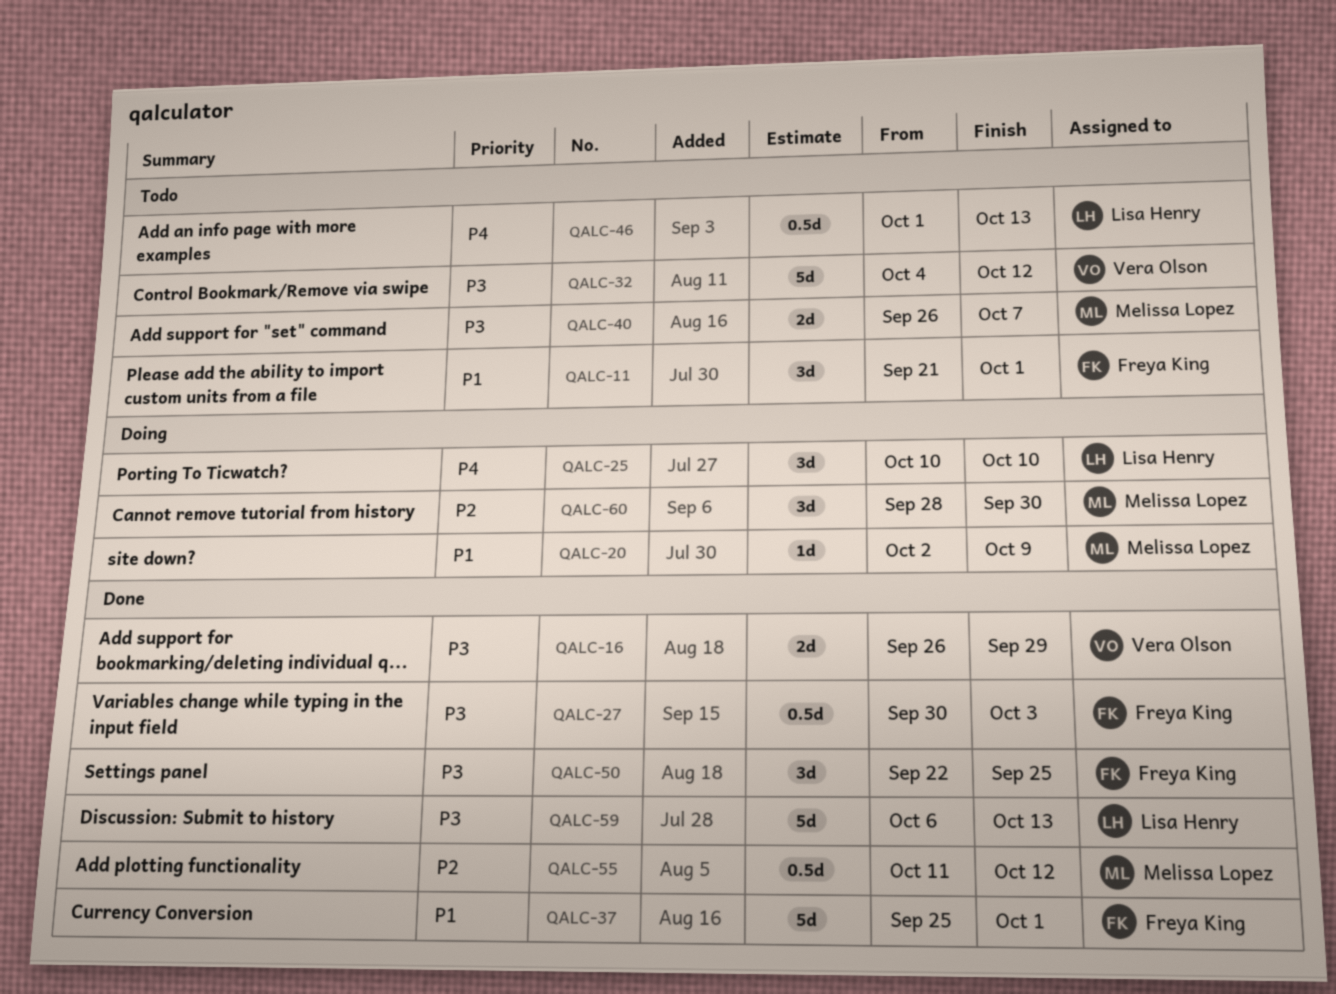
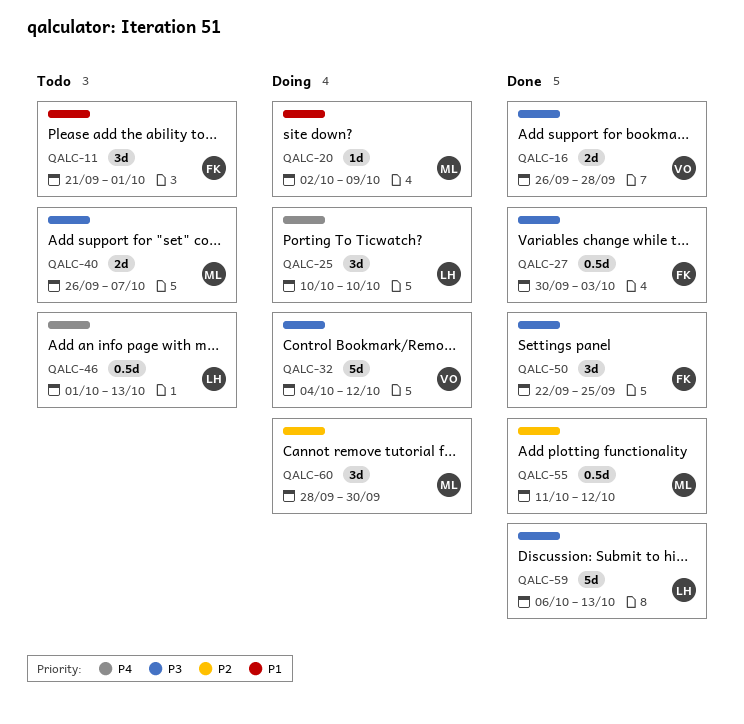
QALC-16, due: Sep 29 -> Sep 28
QALC-32, status: Todo -> Doing
QALC-37: present -> none

